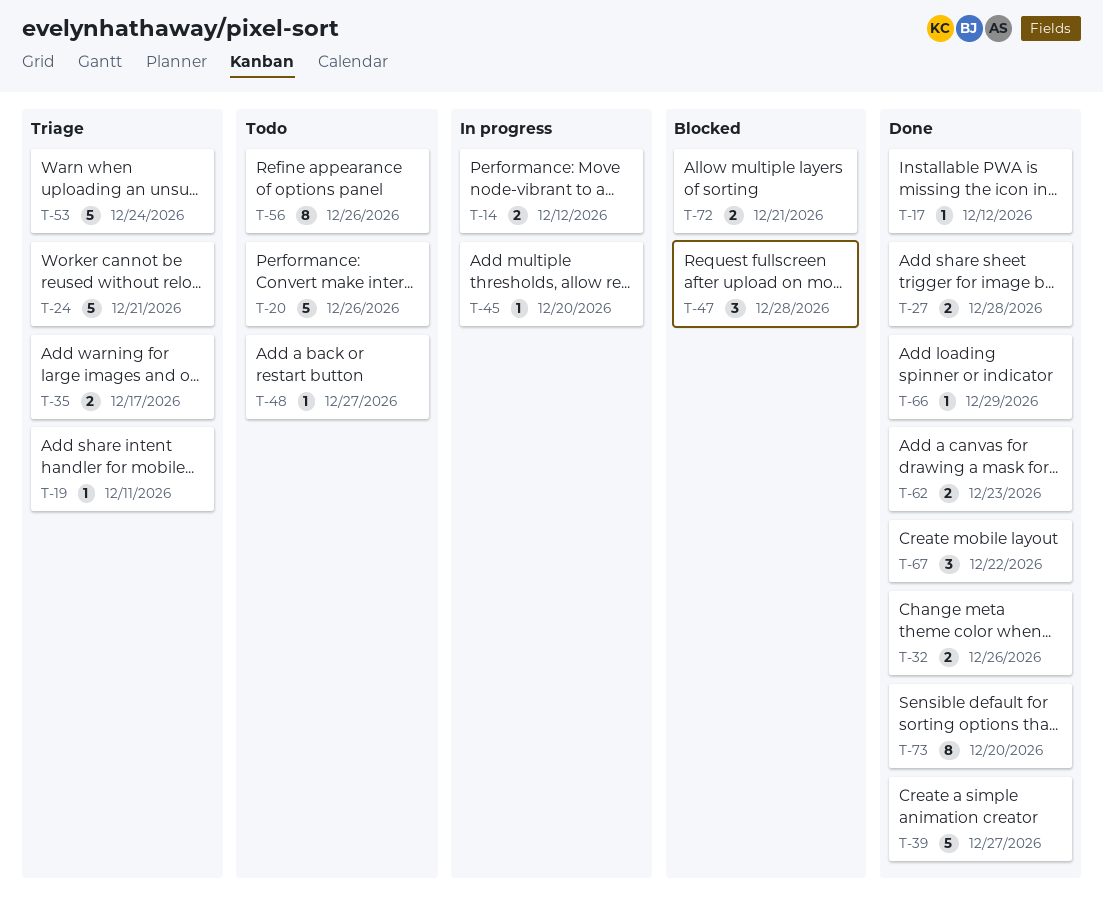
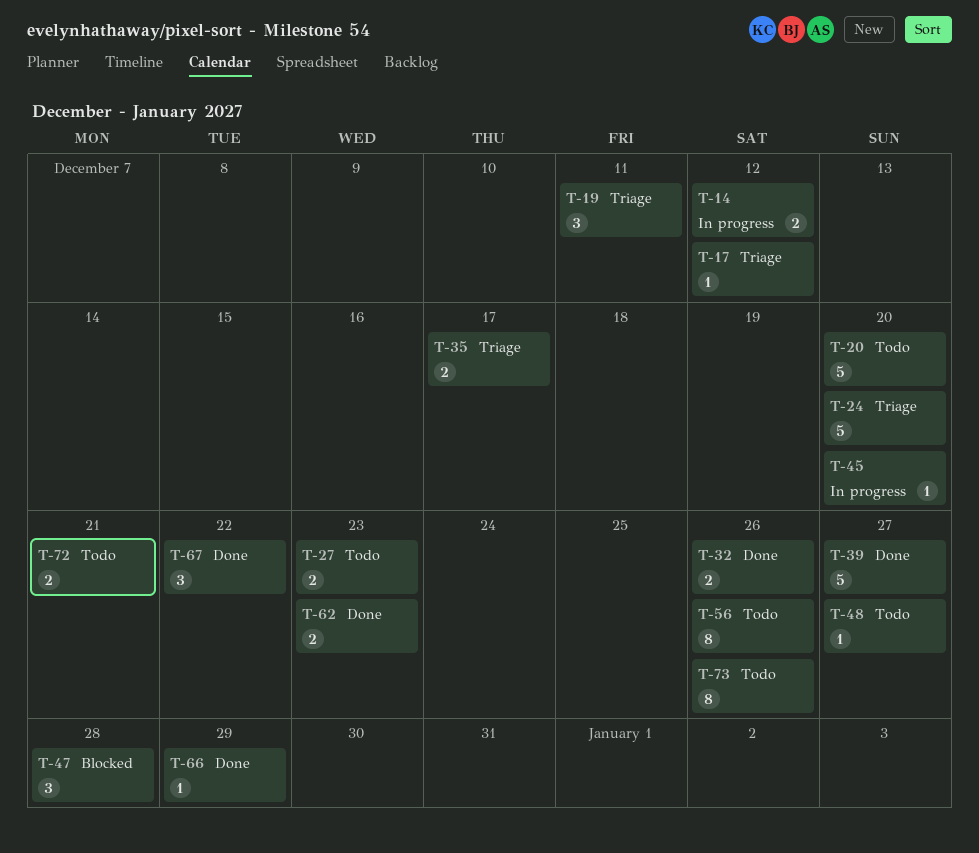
T-17, status: Done -> Triage
T-19, estimate: 1 -> 3
T-20, due: Dec 26 -> Dec 20
T-24, due: Dec 21 -> Dec 20
T-27, status: Done -> Todo
T-27, due: Dec 28 -> Dec 23
T-53: present -> none
T-72, status: Blocked -> Todo
T-73, status: Done -> Todo
T-73, due: Dec 20 -> Dec 26

